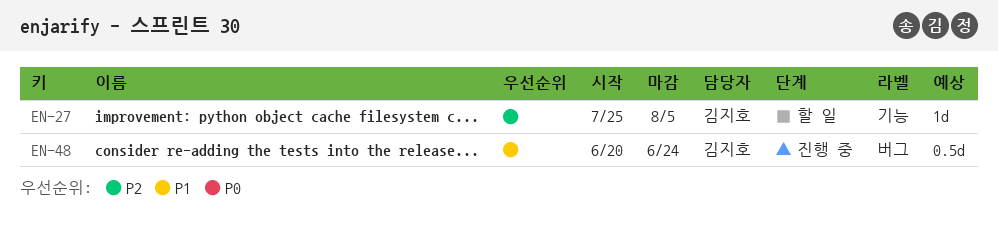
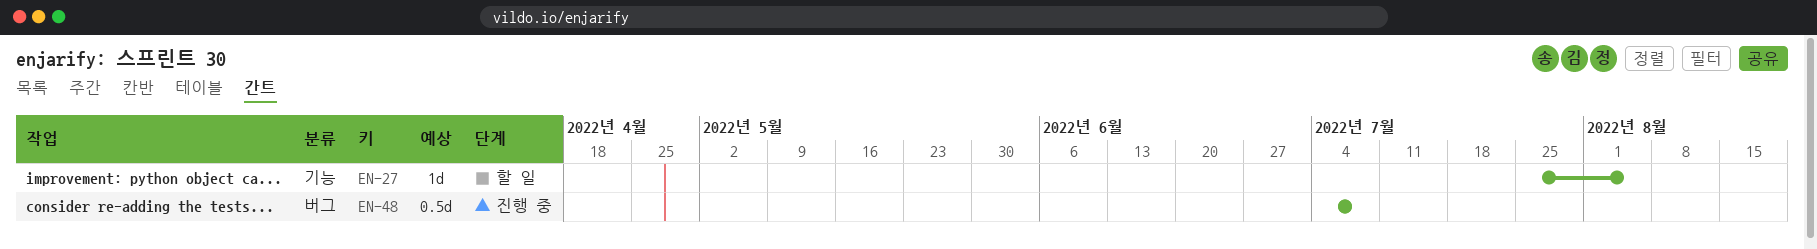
EN-48, start: Jun 20 -> Jul 4
EN-48, due: Jun 24 -> Jul 8

